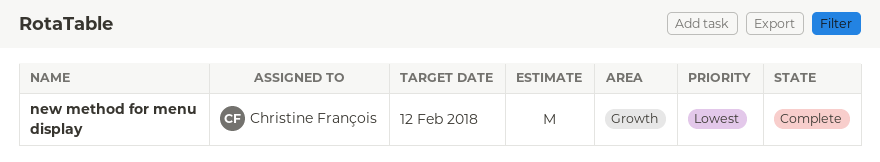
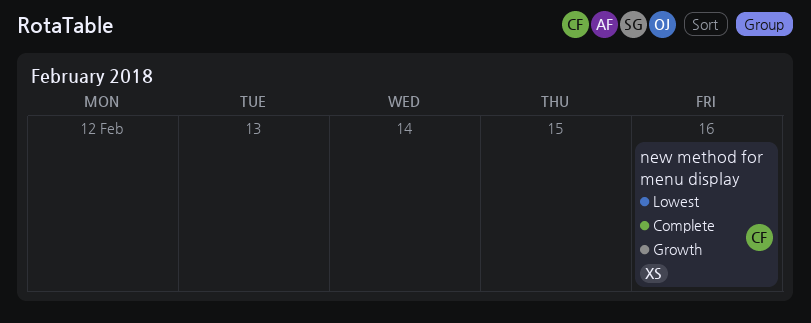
new method for menu display, estimate: M -> XS
new method for menu display, due: Feb 12 -> Feb 16

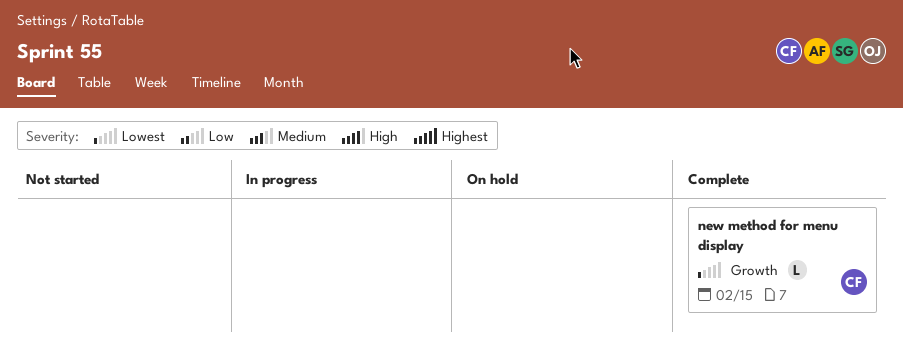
new method for menu display, estimate: XS -> L
new method for menu display, due: Feb 16 -> Feb 15

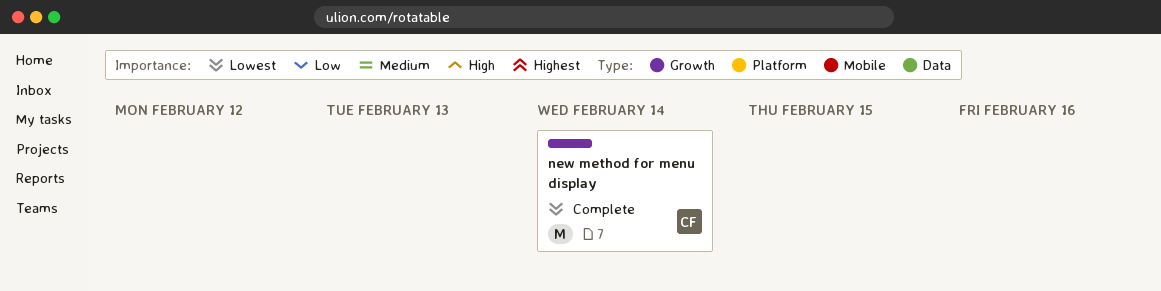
new method for menu display, estimate: L -> M
new method for menu display, due: Feb 15 -> Feb 14

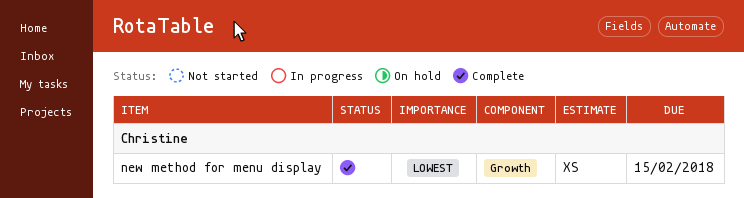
new method for menu display, estimate: M -> XS
new method for menu display, due: Feb 14 -> Feb 15

